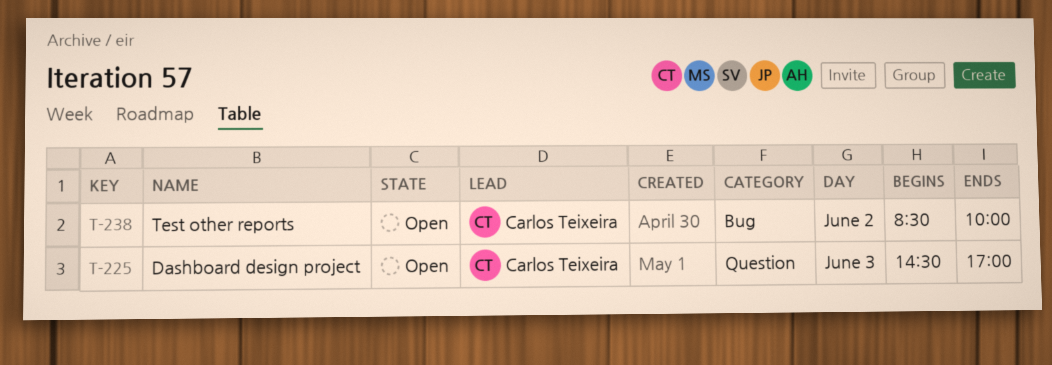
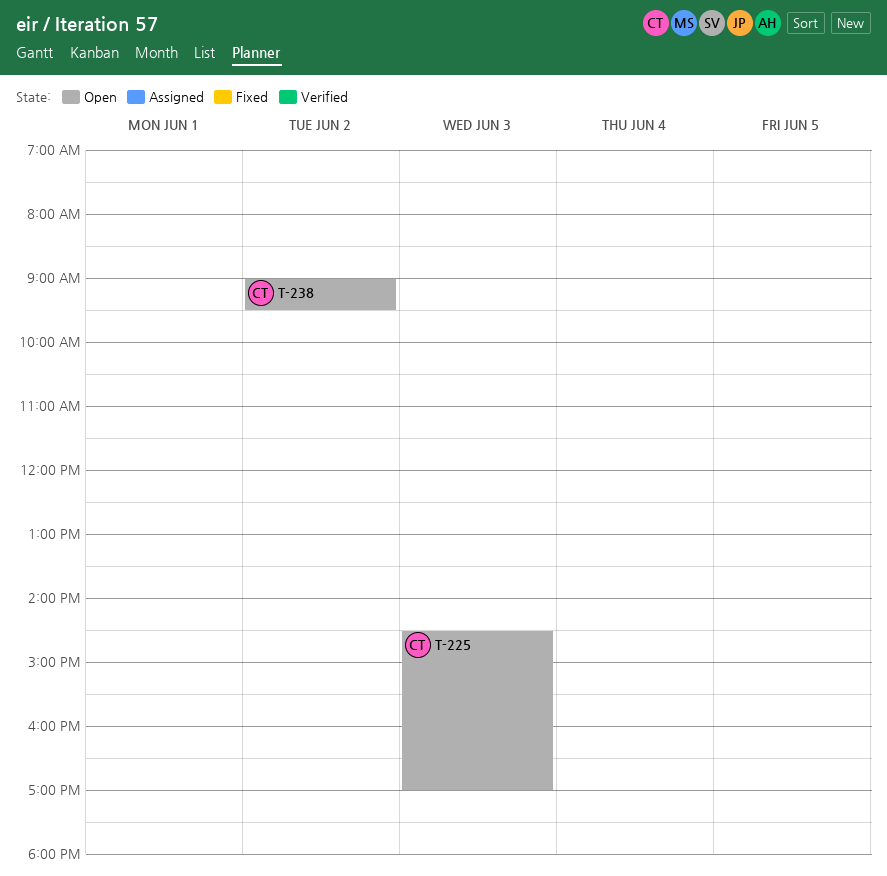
T-238, begins: 08:30 -> 09:00
T-238, ends: 10:00 -> 09:30

